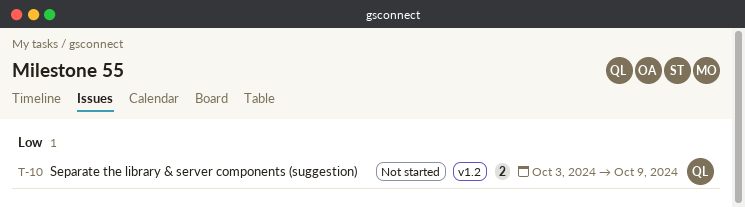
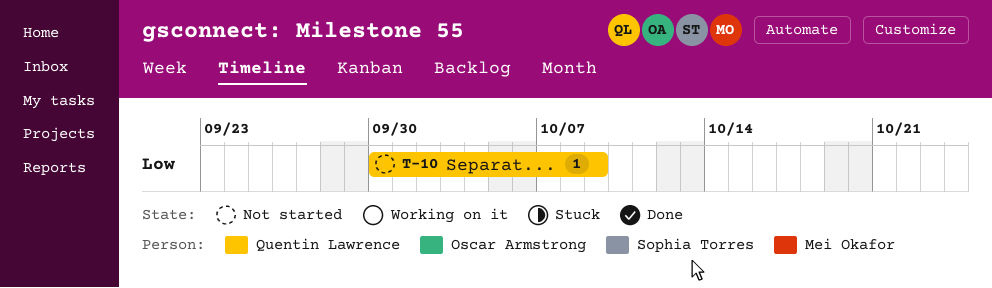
T-10, estimate: 2 -> 1
T-10, start: Oct 3 -> Sep 30

